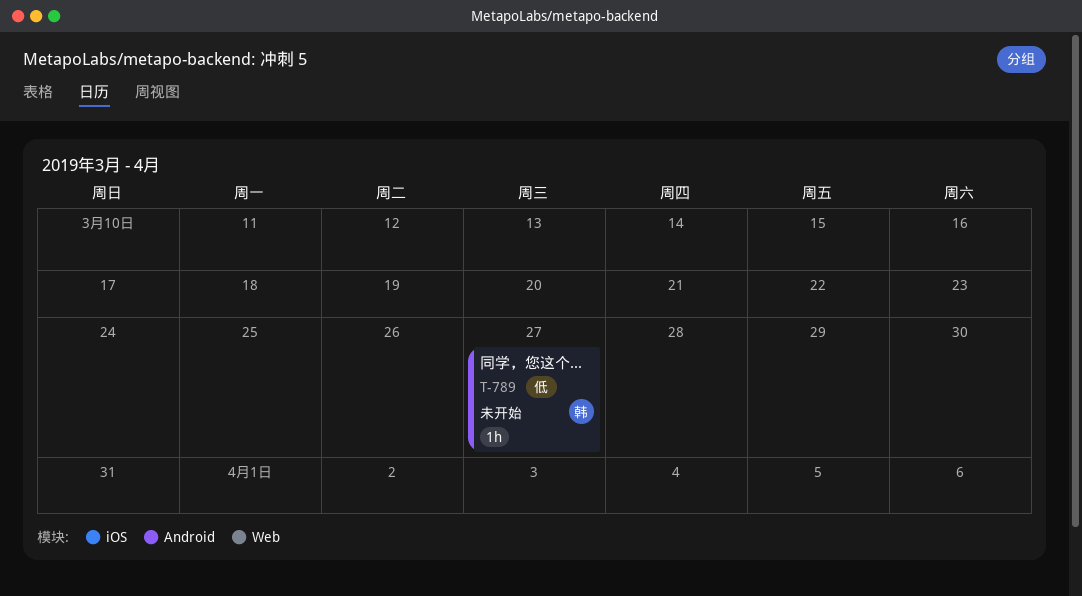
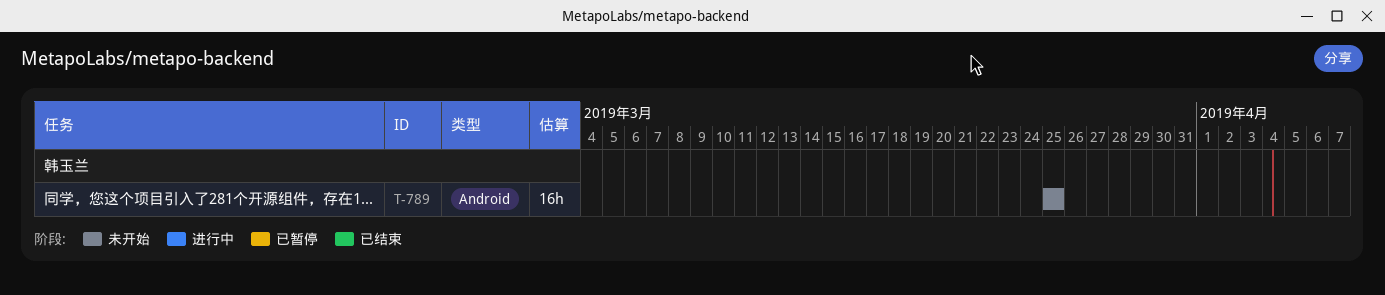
T-789, estimate: 1h -> 16h
T-789, due: Mar 27 -> Mar 25

